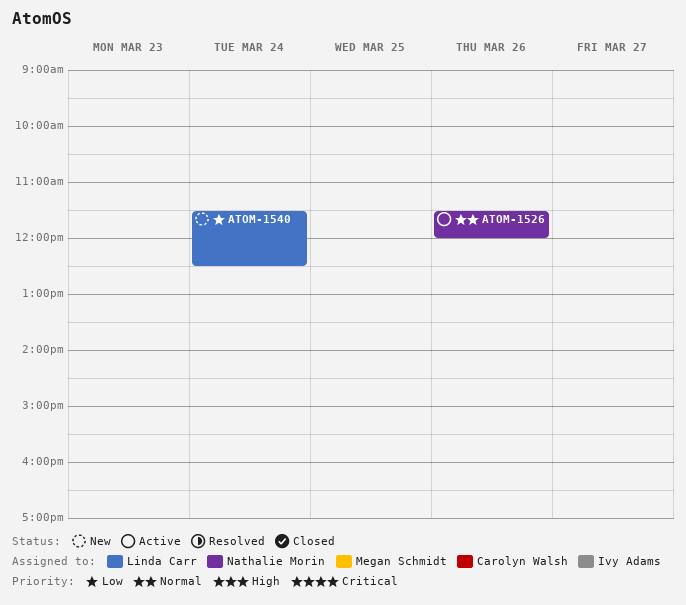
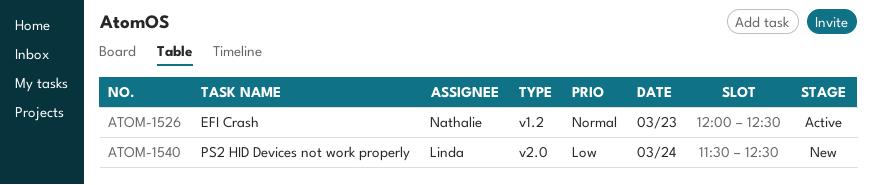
ATOM-1526, day: Mar 26 -> Mar 23
ATOM-1526, begins: 11:30 -> 12:00
ATOM-1526, ends: 12:00 -> 12:30

